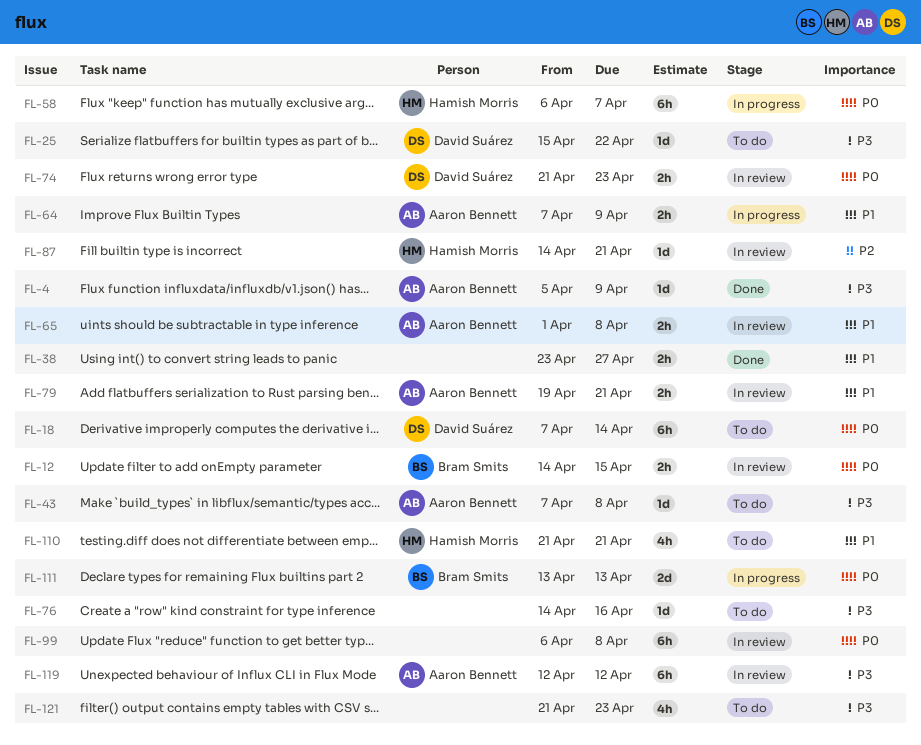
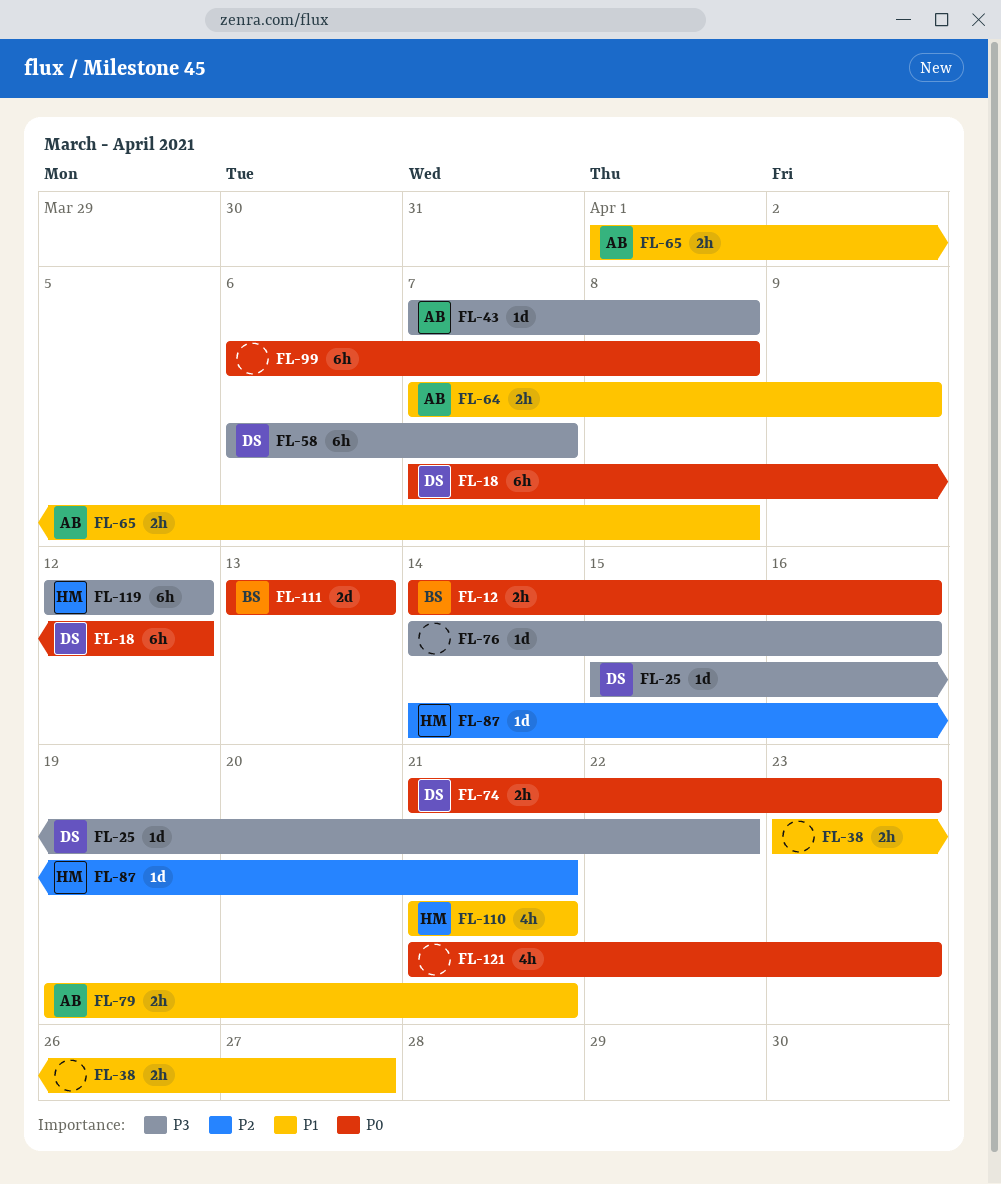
FL-4: present -> none
FL-12, due: Apr 15 -> Apr 16
FL-18, due: Apr 14 -> Apr 12
FL-58, owner: Hamish Morris -> David Suárez
FL-58, priority: P0 -> P3
FL-119, owner: Aaron Bennett -> Hamish Morris
FL-121, priority: P3 -> P0

